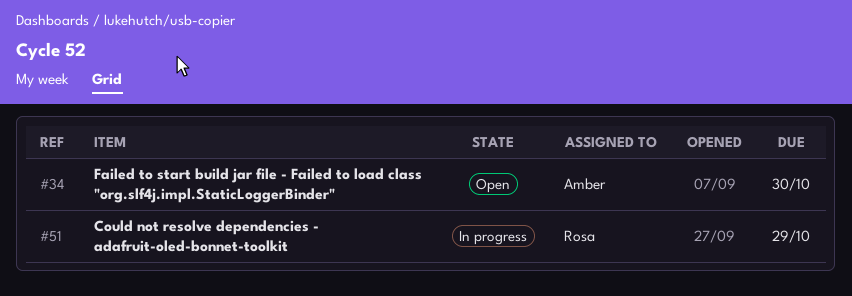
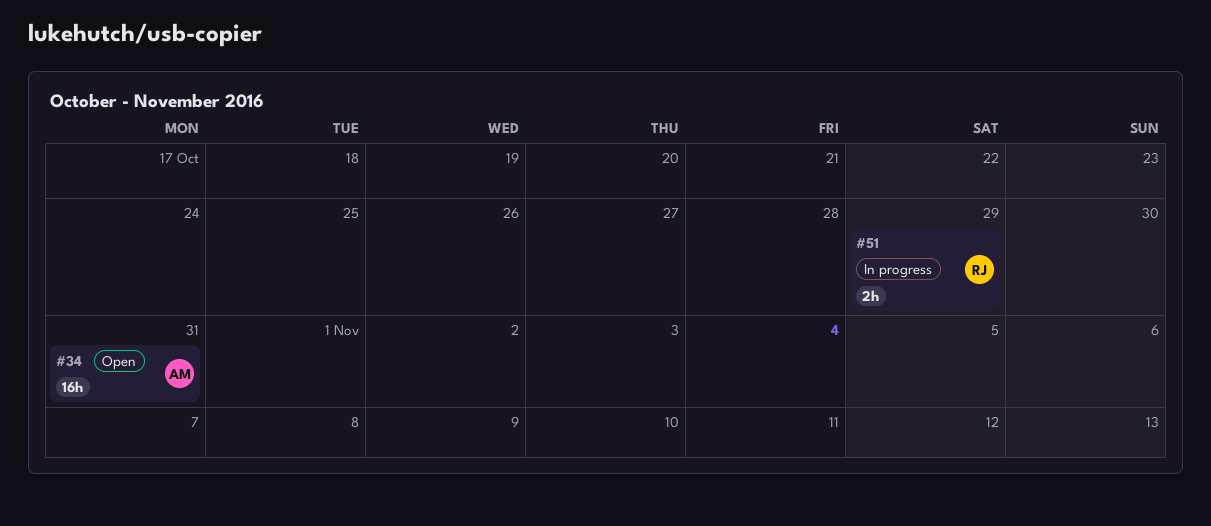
#34, due: Oct 30 -> Oct 31

